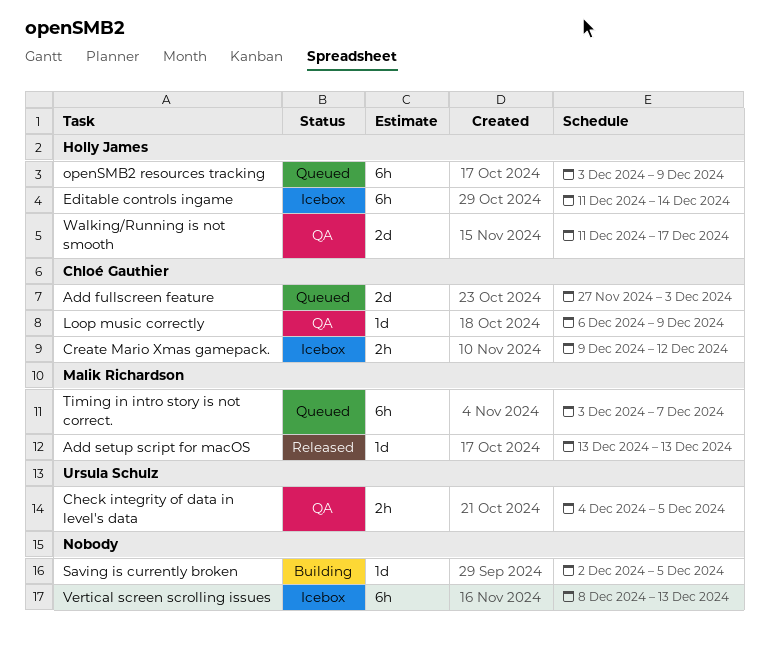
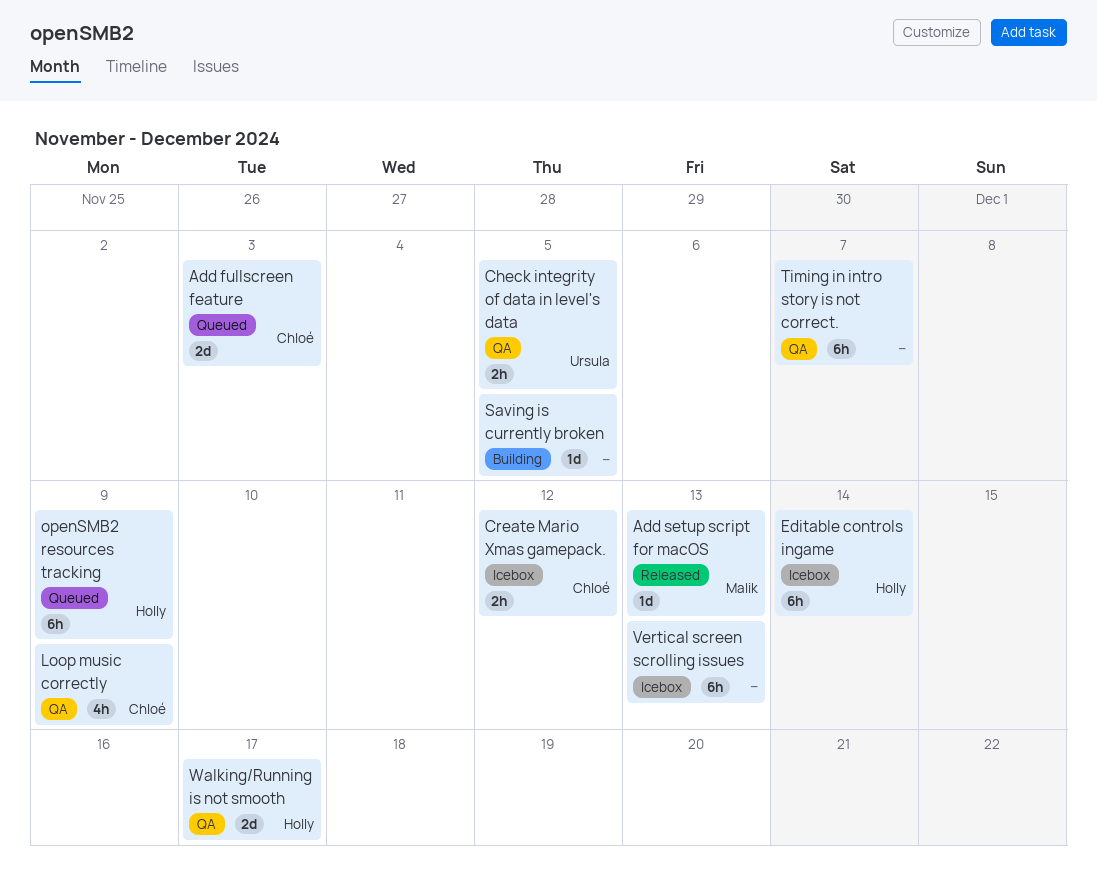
Loop music correctly, estimate: 1d -> 4h
Timing in intro story is not correct., status: Queued -> QA
Timing in intro story is not correct., owner: Malik Richardson -> none

